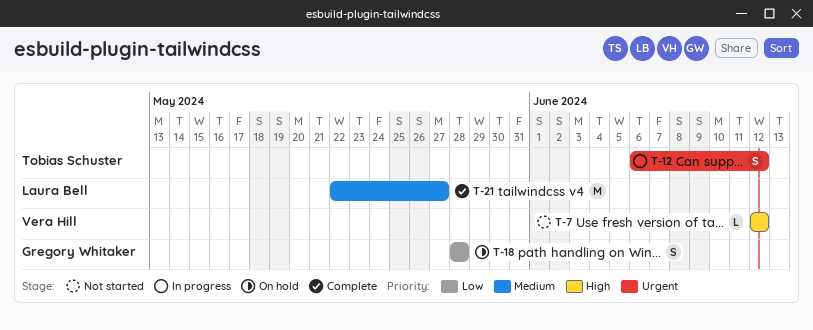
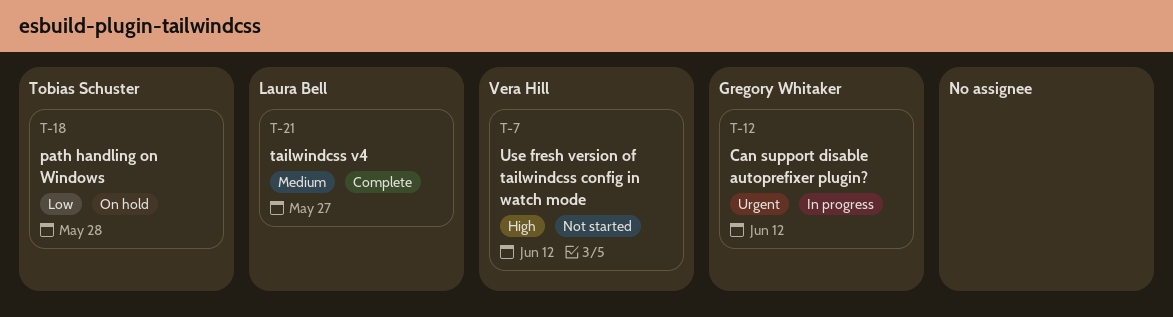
T-12, owner: Tobias Schuster -> Gregory Whitaker
T-18, owner: Gregory Whitaker -> Tobias Schuster

